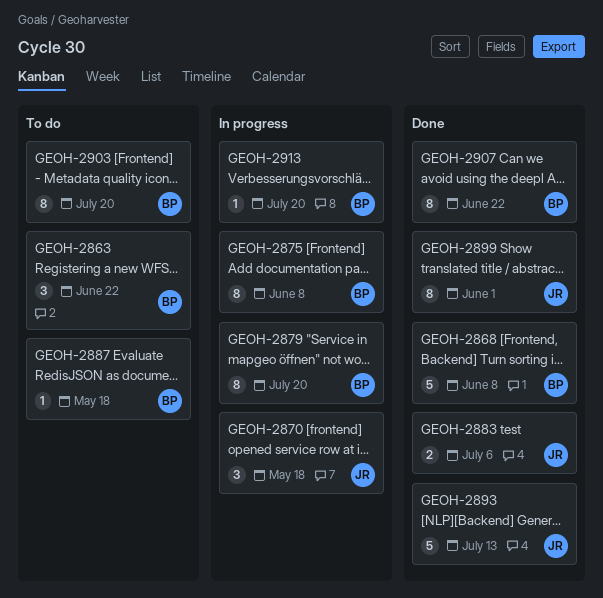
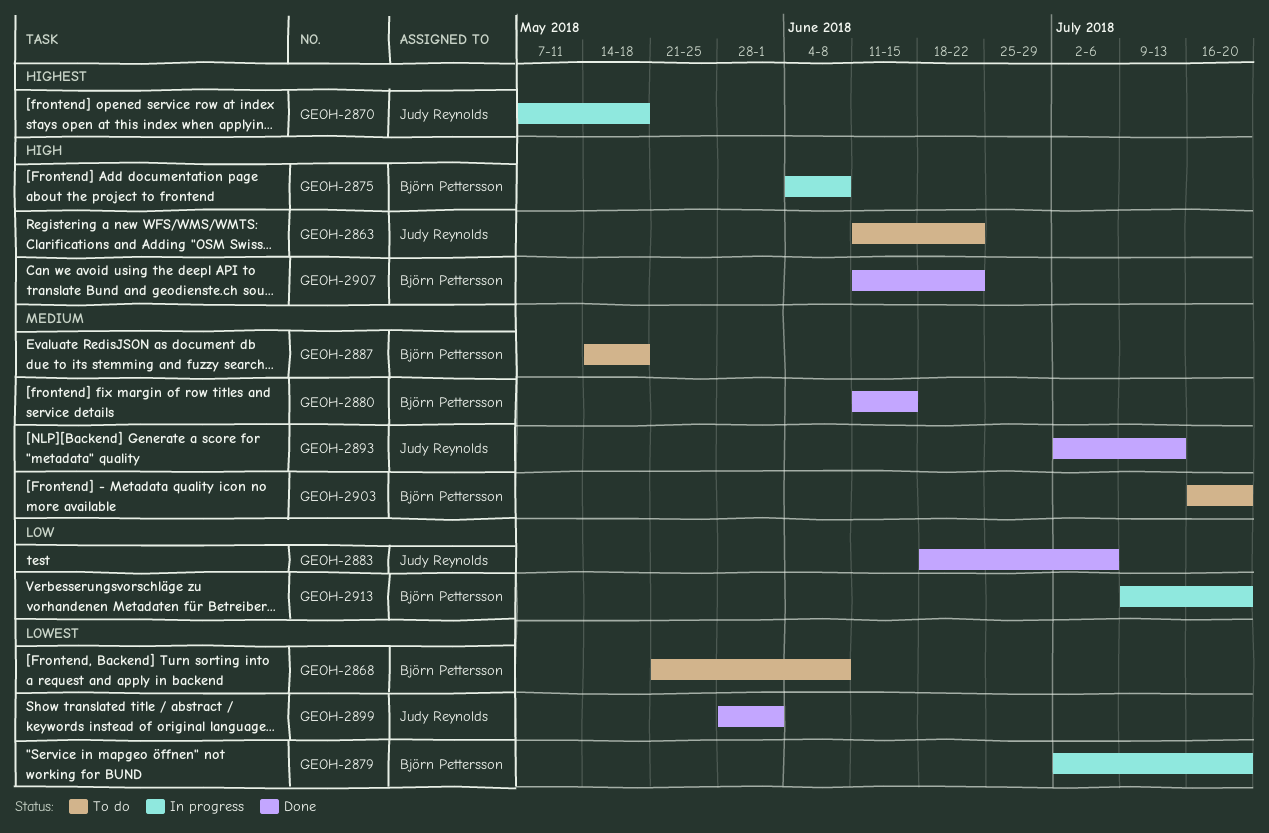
GEOH-2863, owner: Björn Pettersson -> Judy Reynolds
GEOH-2868, status: Done -> To do
GEOH-2880: none -> present

